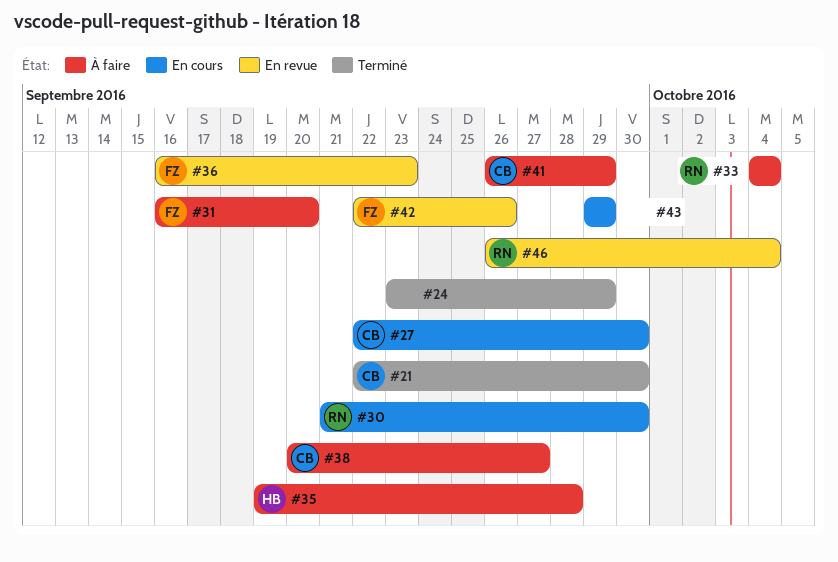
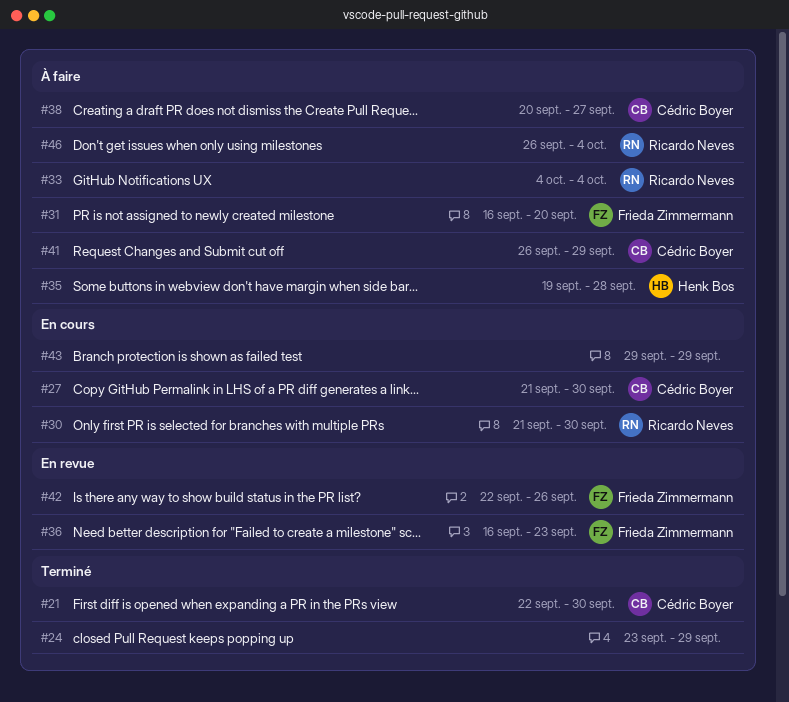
#27, start: Sep 22 -> Sep 21
#46, status: En revue -> À faire

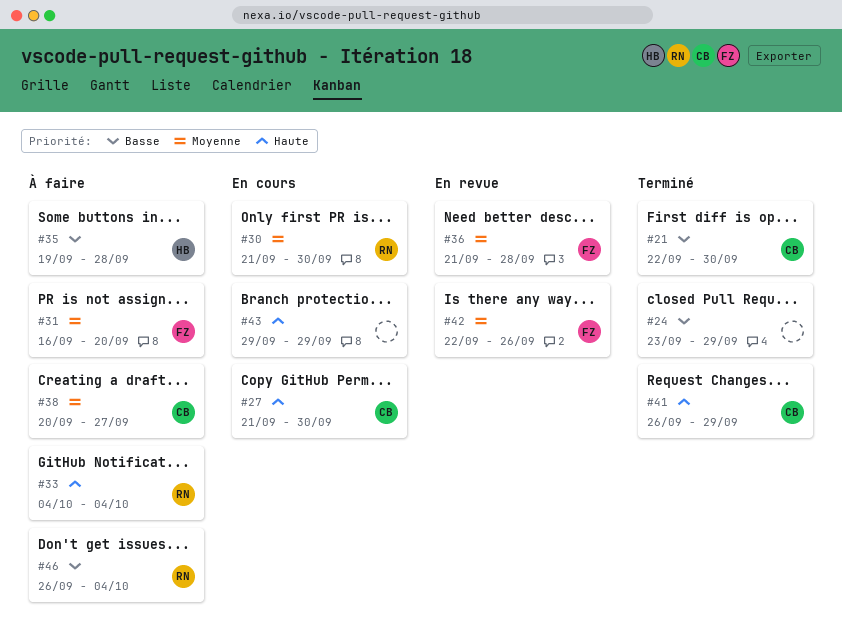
#36, start: Sep 16 -> Sep 21
#36, due: Sep 23 -> Sep 28
#41, status: À faire -> Terminé

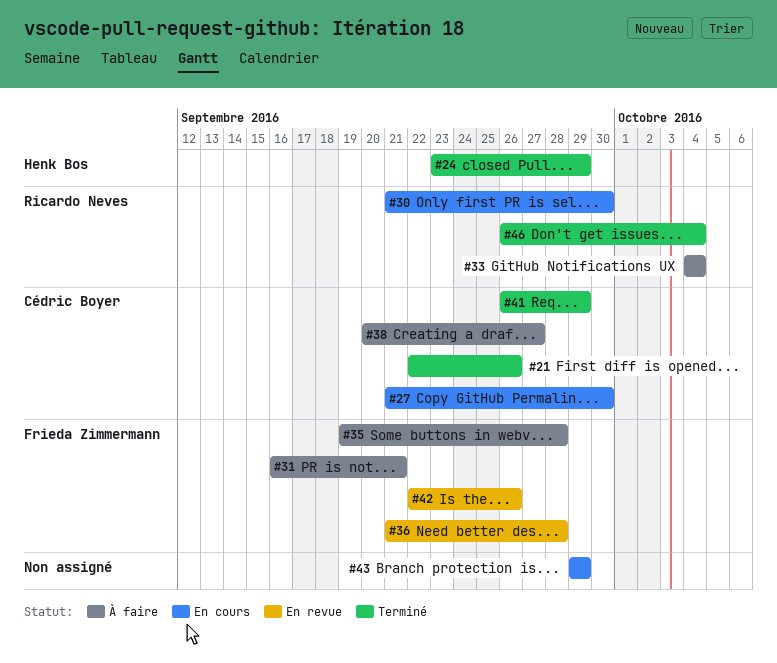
#21, due: Sep 30 -> Sep 26
#24, owner: none -> Henk Bos
#31, due: Sep 20 -> Sep 21
#35, owner: Henk Bos -> Frieda Zimmermann
#46, status: À faire -> Terminé

